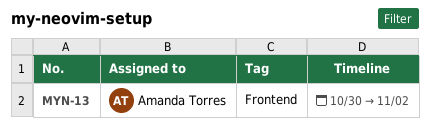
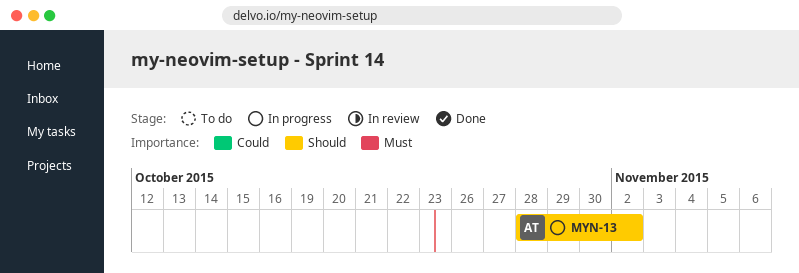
MYN-13, start: Oct 30 -> Oct 28

